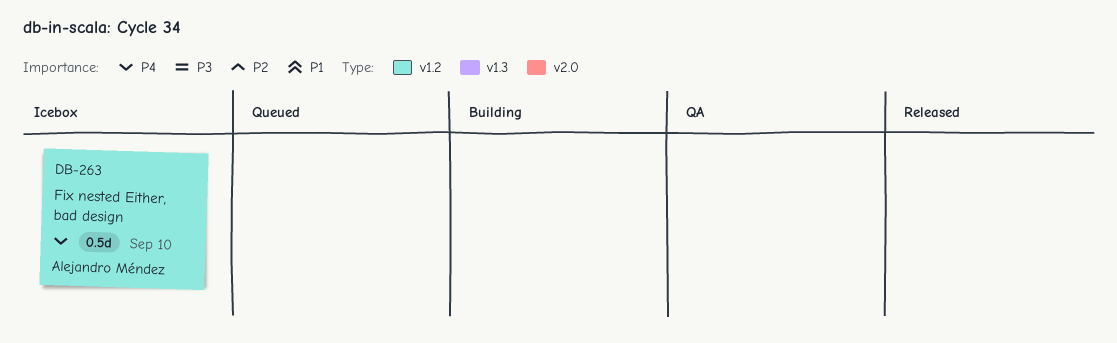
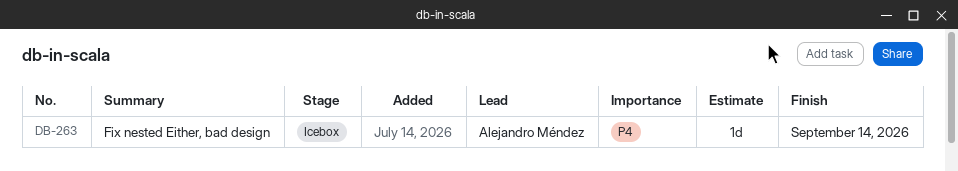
DB-263, estimate: 0.5d -> 1d
DB-263, due: Sep 10 -> Sep 14

